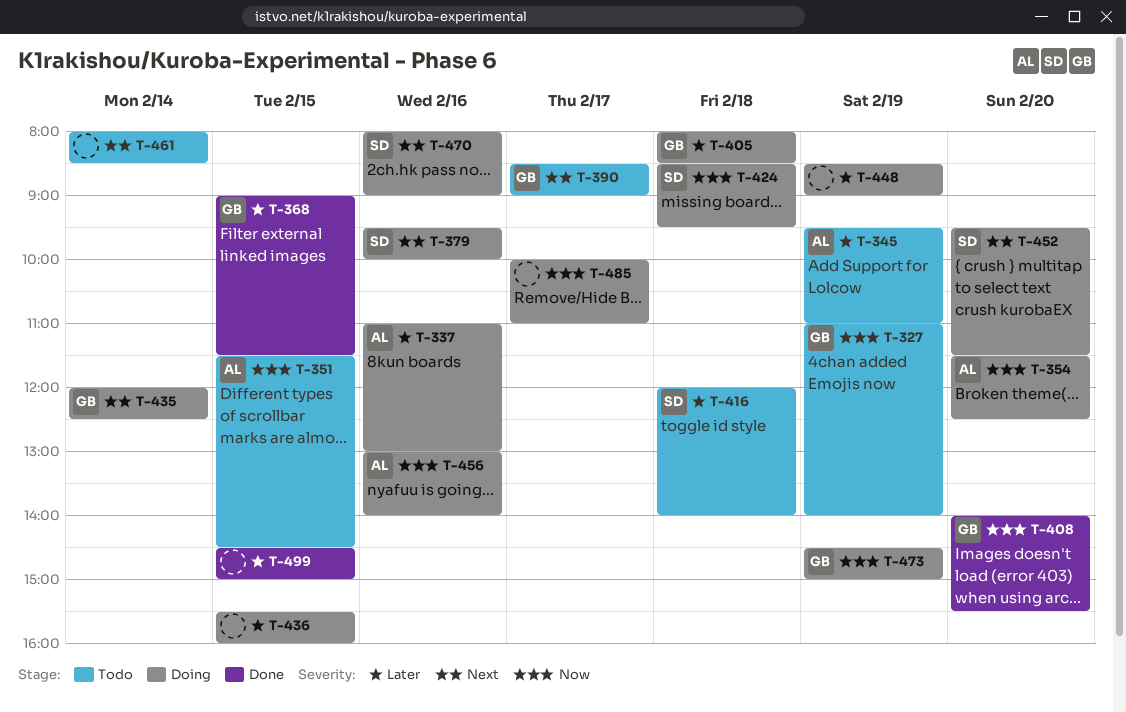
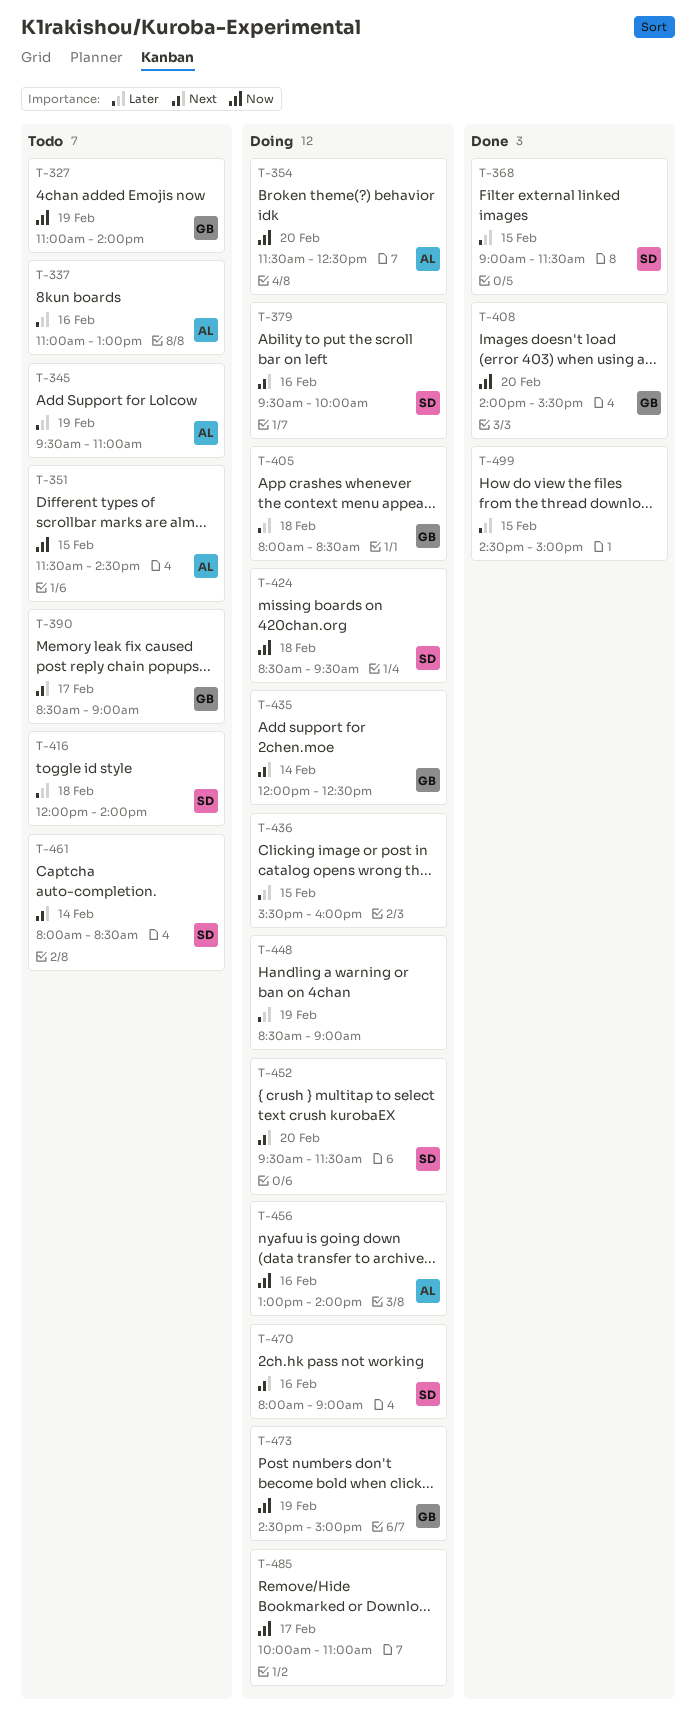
T-337, status: Doing -> Todo
T-368, owner: GB -> SD
T-461, owner: none -> SD

